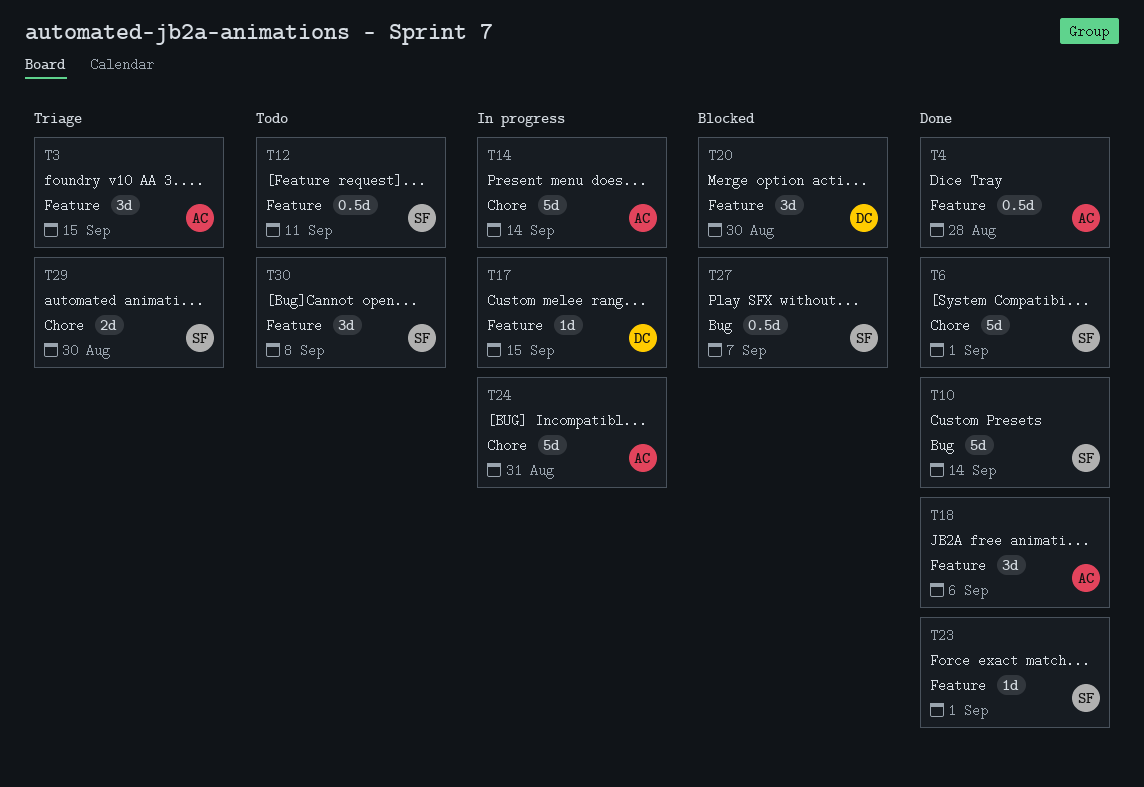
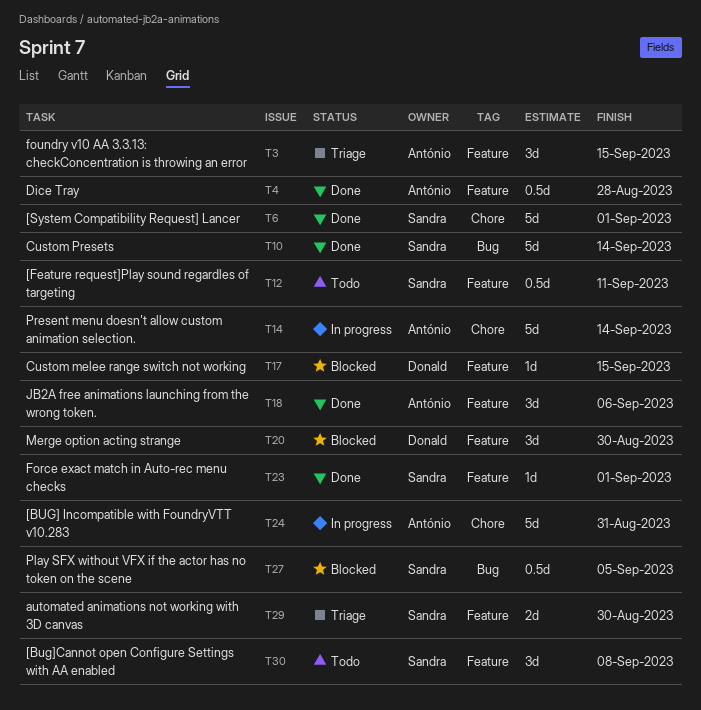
T17, status: In progress -> Blocked
T27, due: Sep 7 -> Sep 5
T29, label: Chore -> Feature

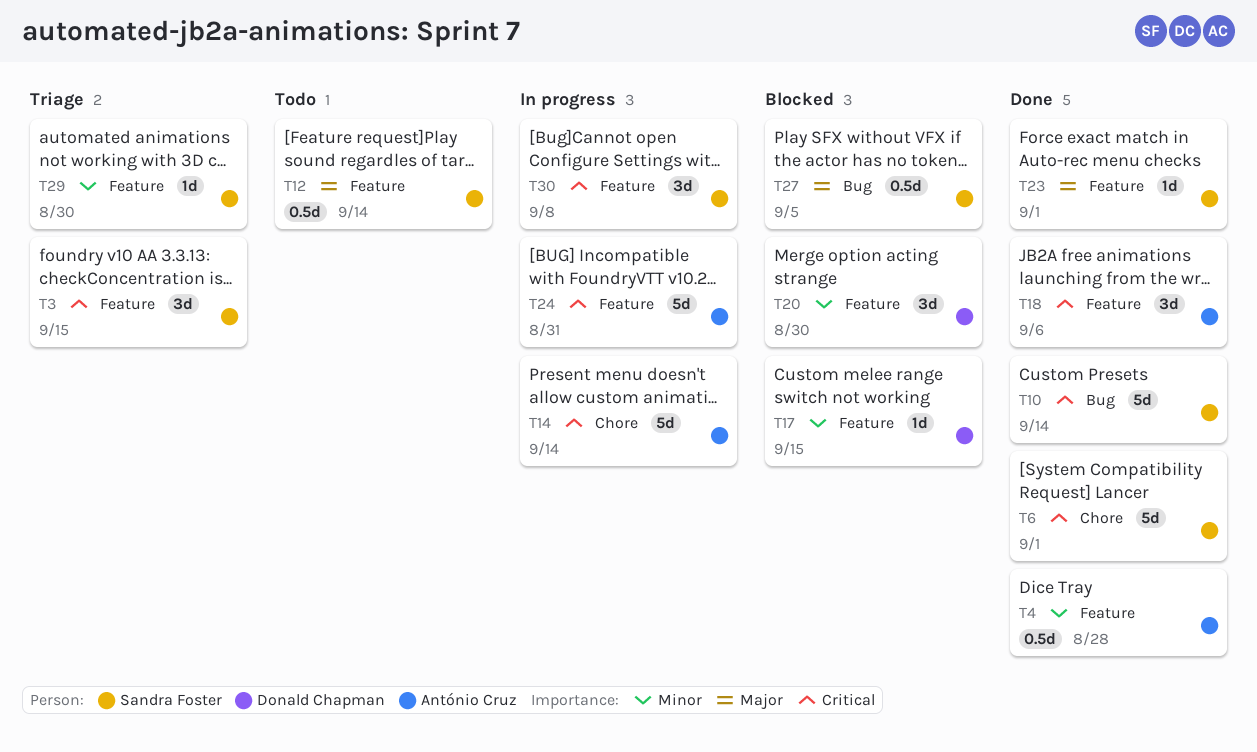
T3, owner: António Cruz -> Sandra Foster
T12, due: Sep 11 -> Sep 14
T24, label: Chore -> Feature
T29, estimate: 2d -> 1d
T30, status: Todo -> In progress

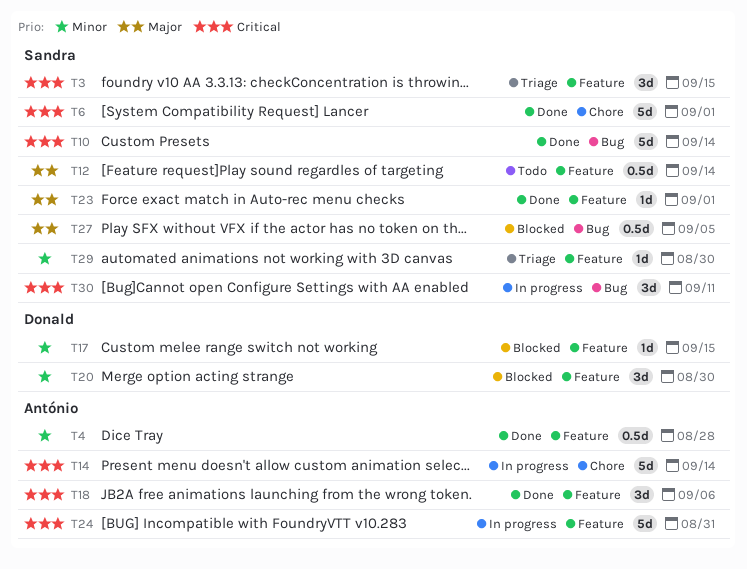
T30, label: Feature -> Bug
T30, due: Sep 8 -> Sep 11

